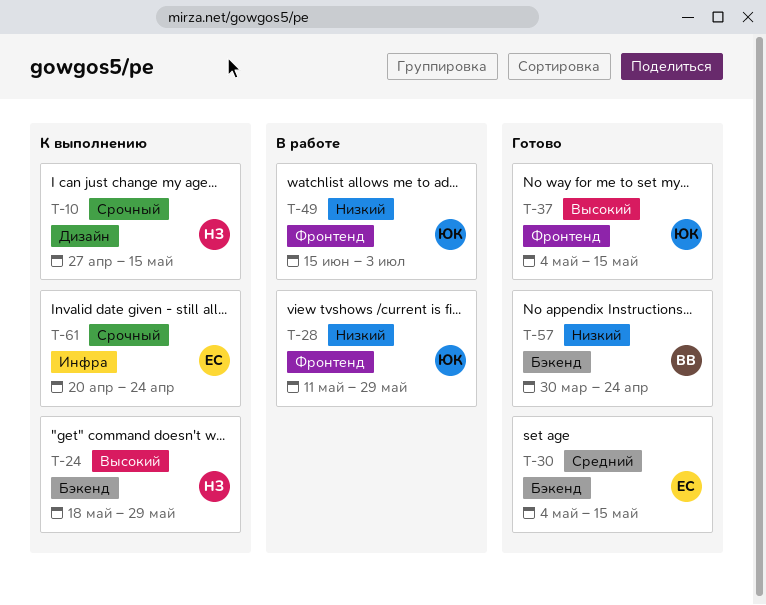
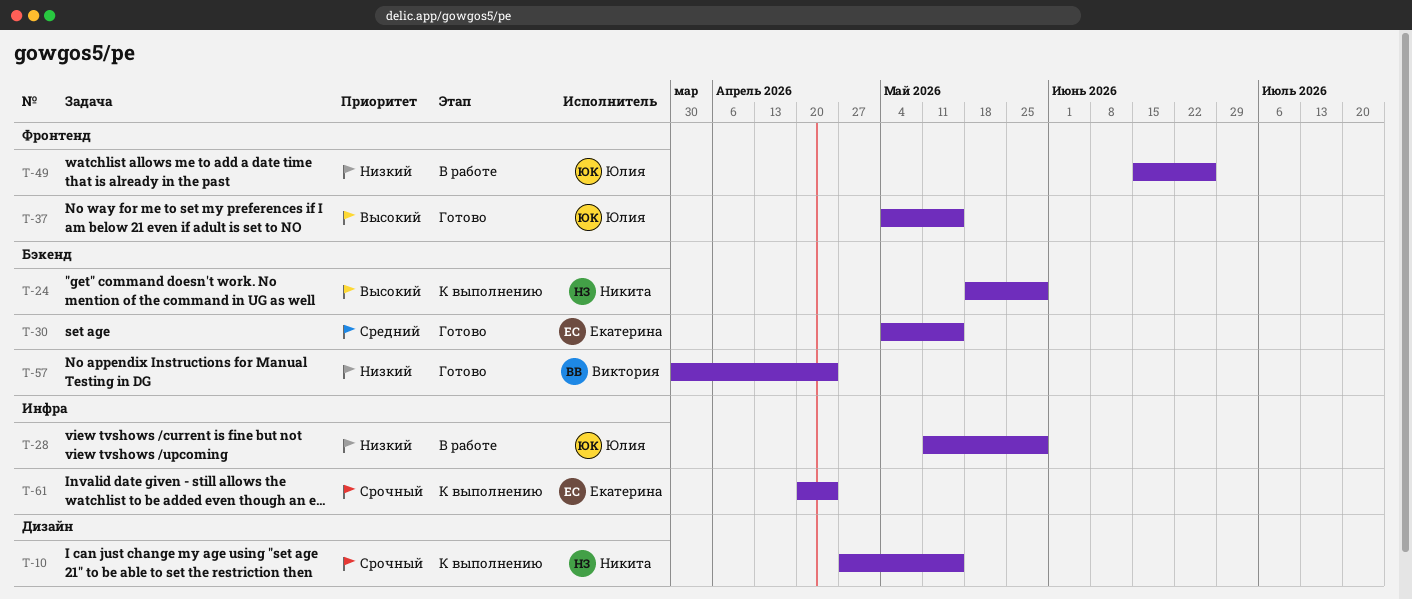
T-28, label: Фронтенд -> Инфра
T-49, due: Jul 3 -> Jun 26

